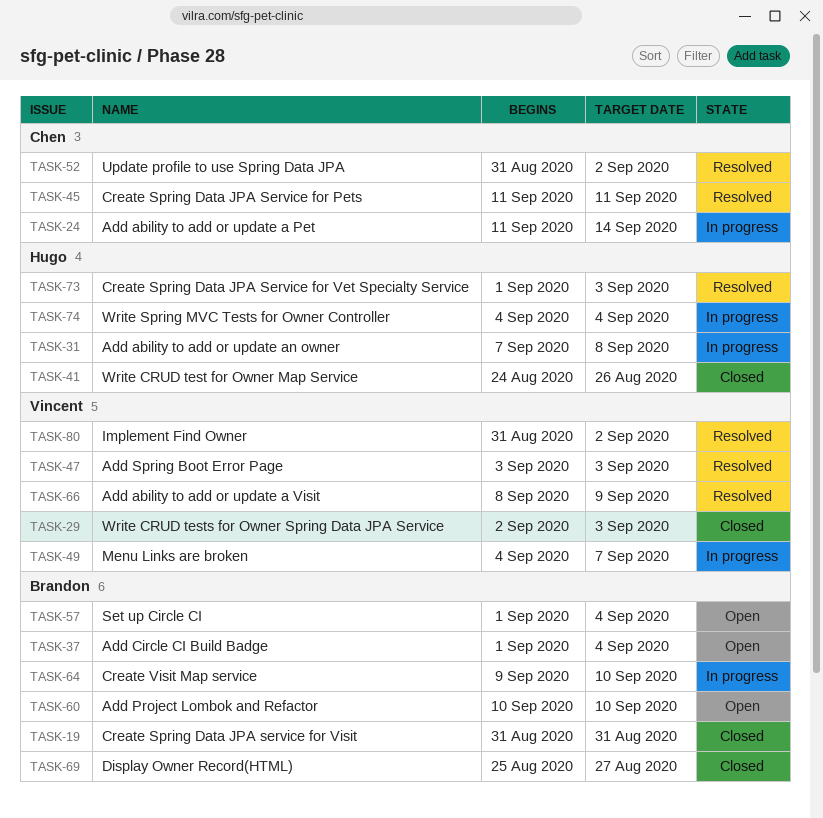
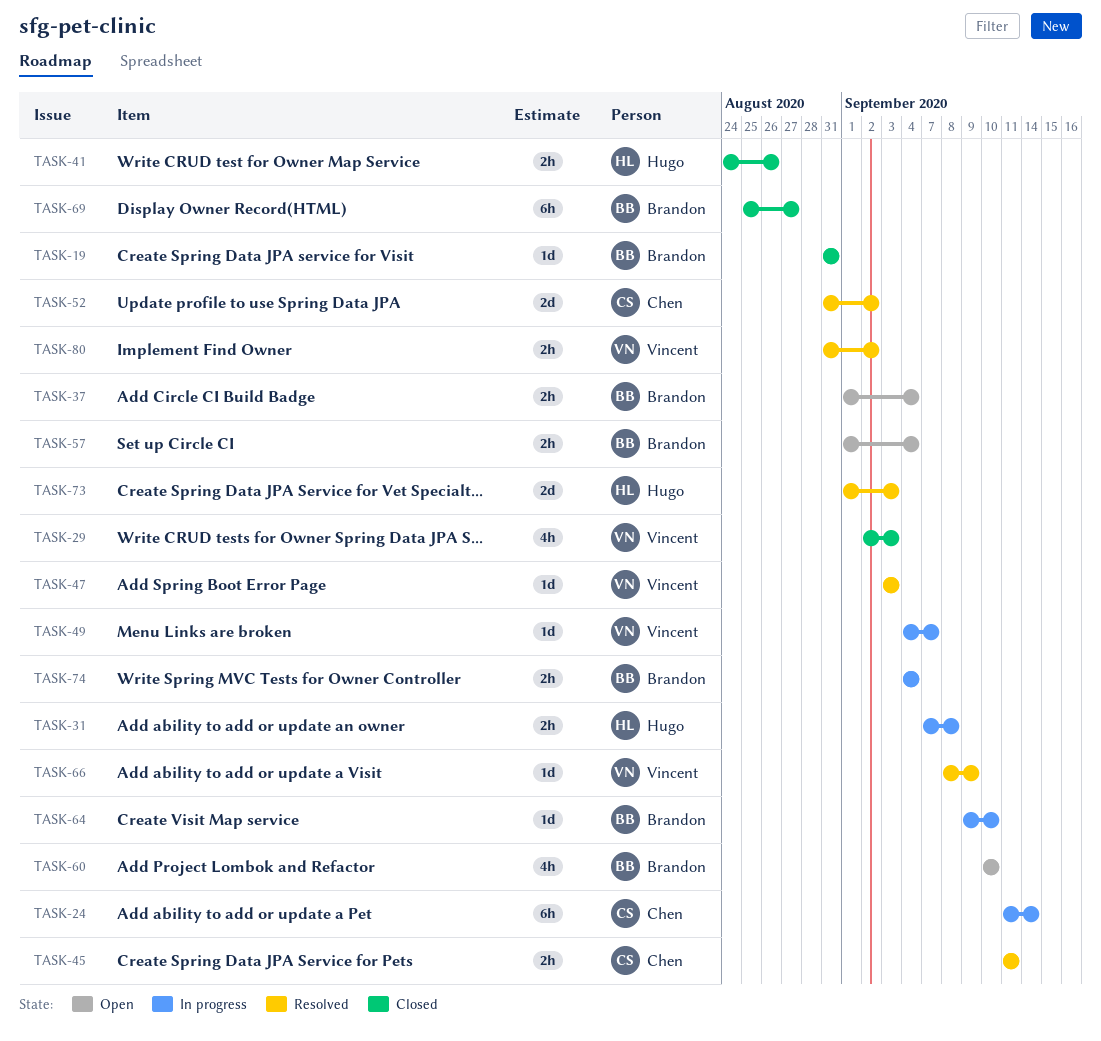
TASK-74, owner: Hugo -> Brandon

